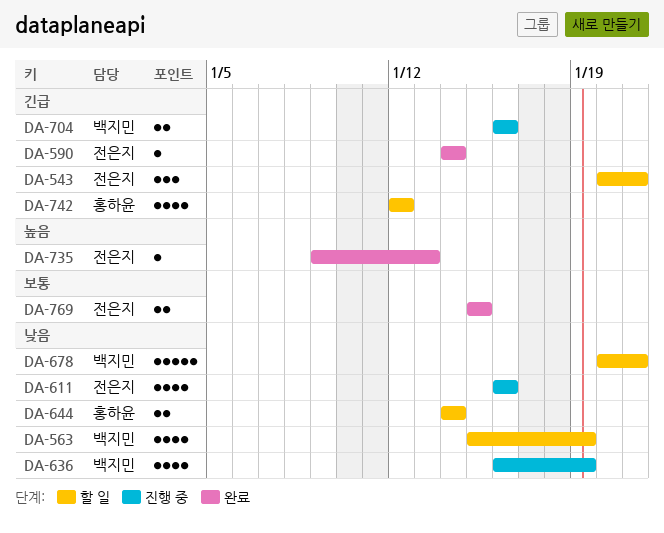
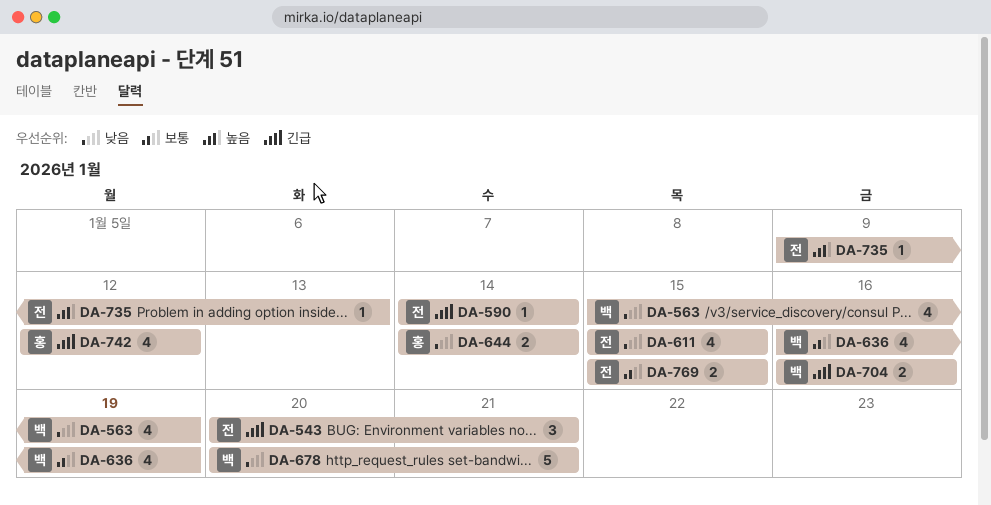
DA-611, start: Jan 16 -> Jan 15
DA-611, due: Jan 16 -> Jan 15
DA-636, priority: 낮음 -> 보통

